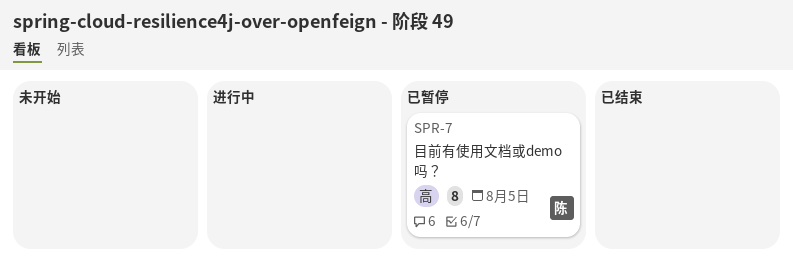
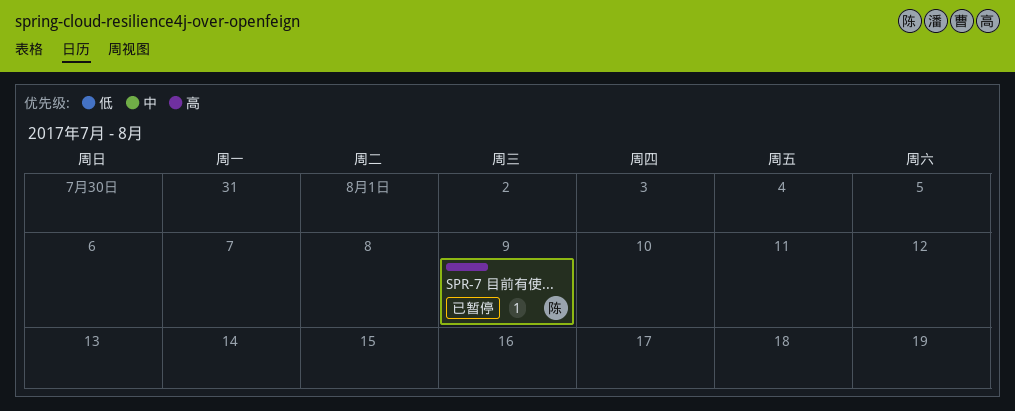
SPR-7, estimate: 8 -> 1
SPR-7, due: Aug 5 -> Aug 9

